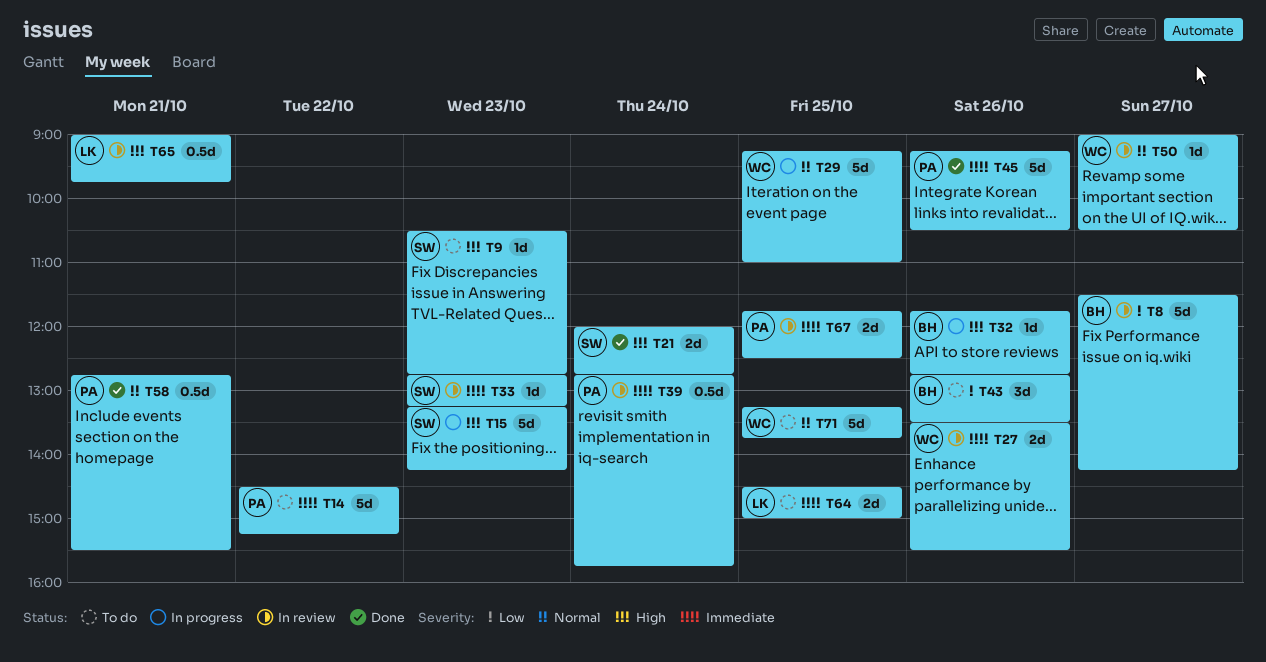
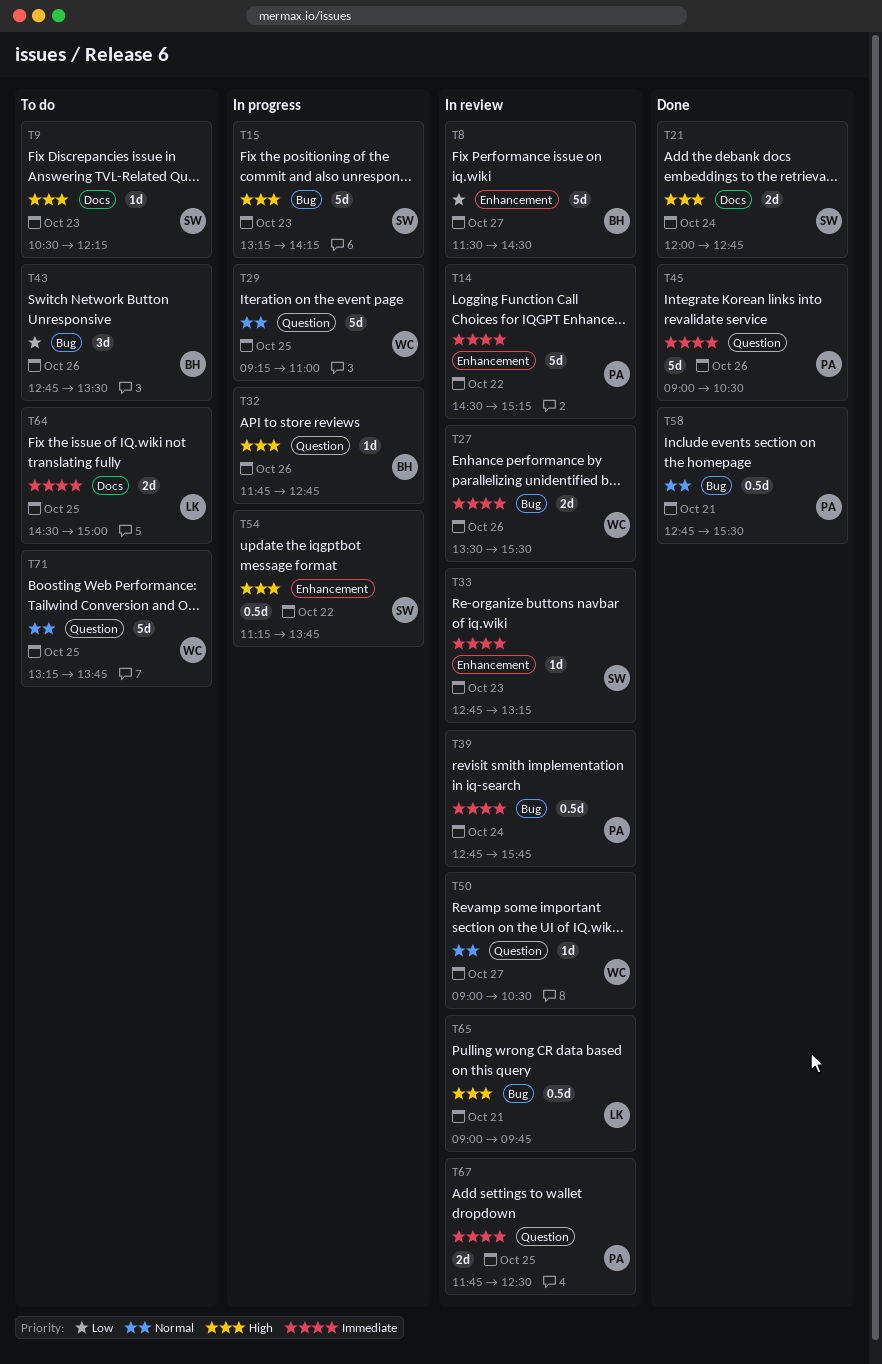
T8, ends: 14:15 -> 14:30
T9, ends: 12:45 -> 12:15
T14, status: To do -> In review
T45, begins: 09:15 -> 09:00
T54: none -> present

